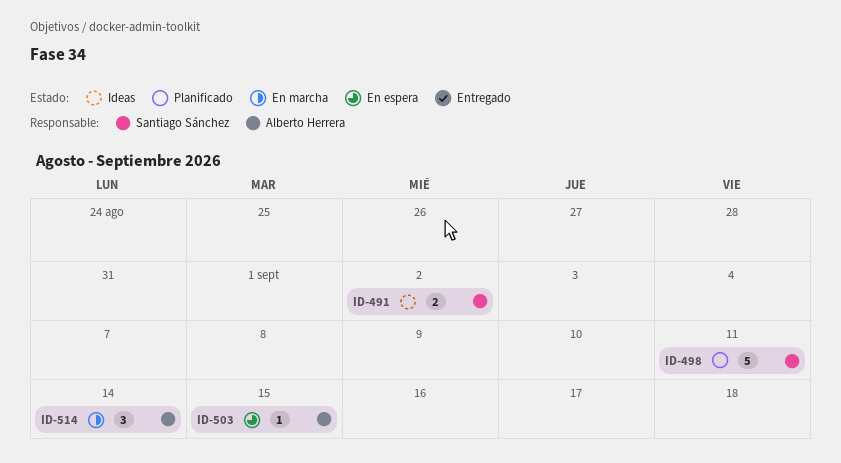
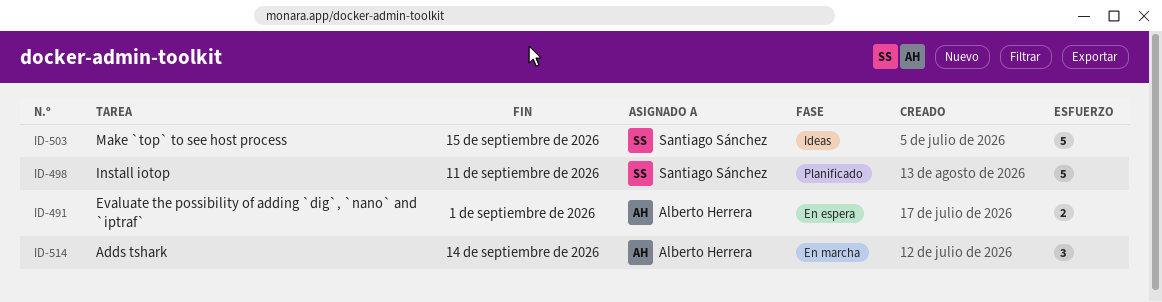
ID-491, status: Ideas -> En espera
ID-491, owner: Santiago Sánchez -> Alberto Herrera
ID-491, due: Sep 2 -> Sep 1
ID-503, status: En espera -> Ideas
ID-503, owner: Alberto Herrera -> Santiago Sánchez
ID-503, estimate: 1 -> 5

